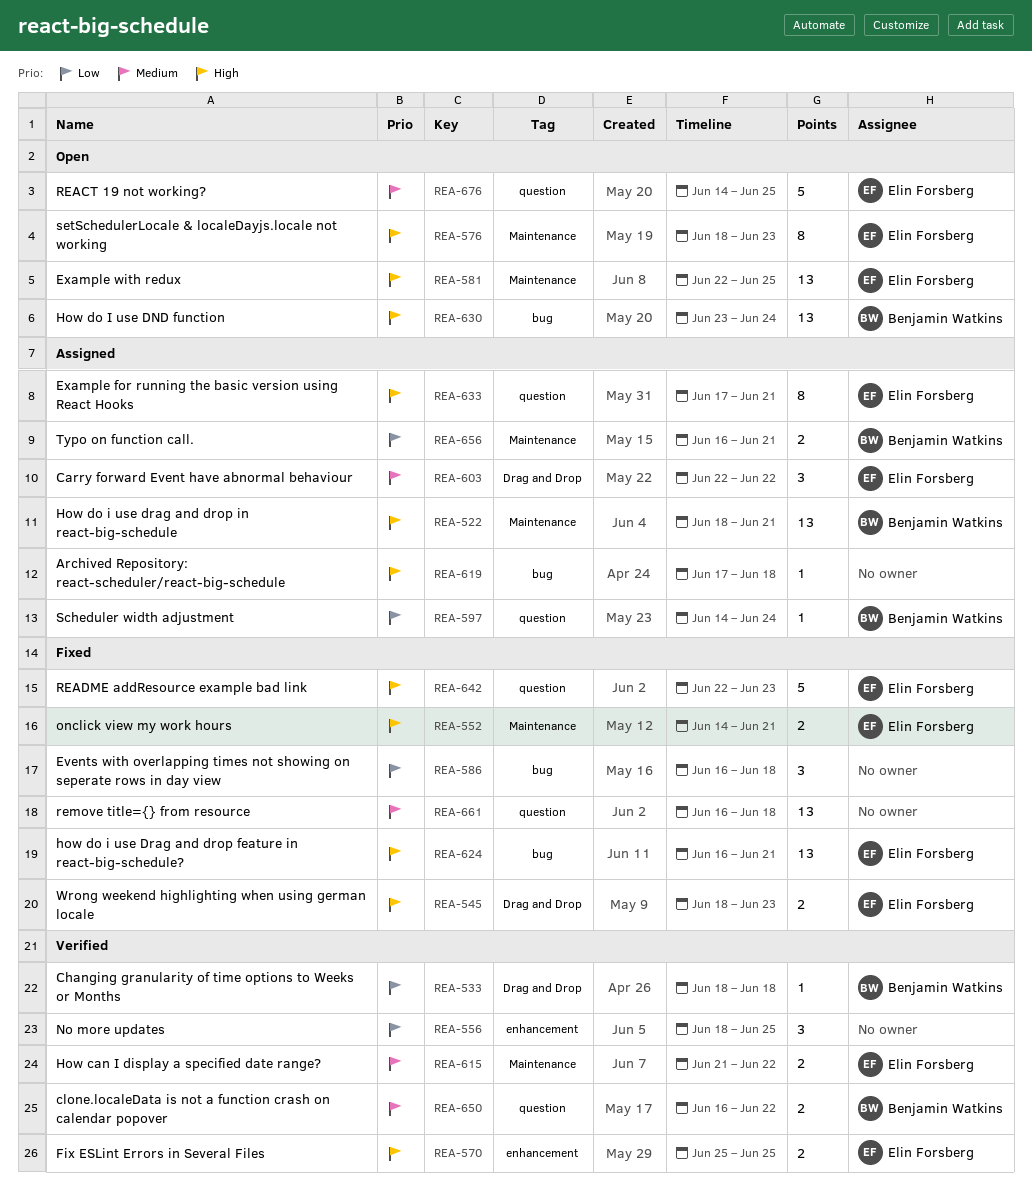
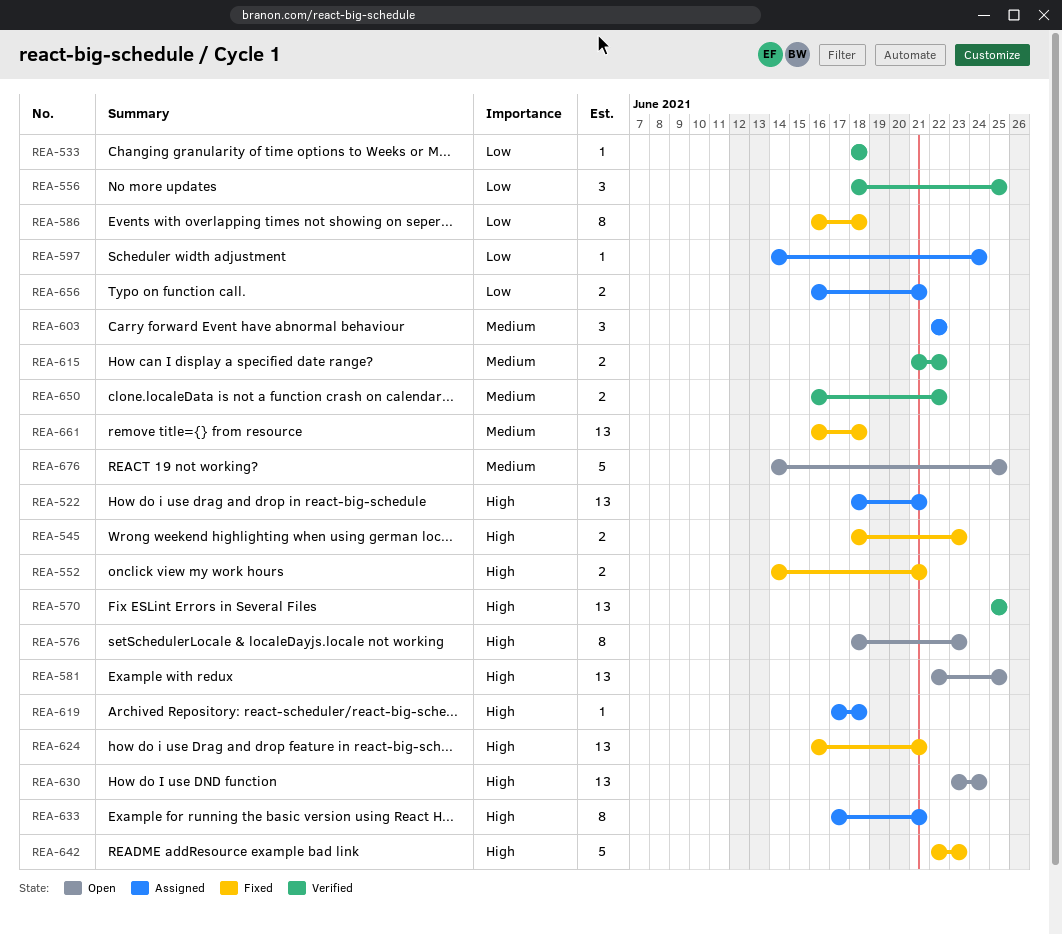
REA-570, estimate: 2 -> 13
REA-586, estimate: 3 -> 8

